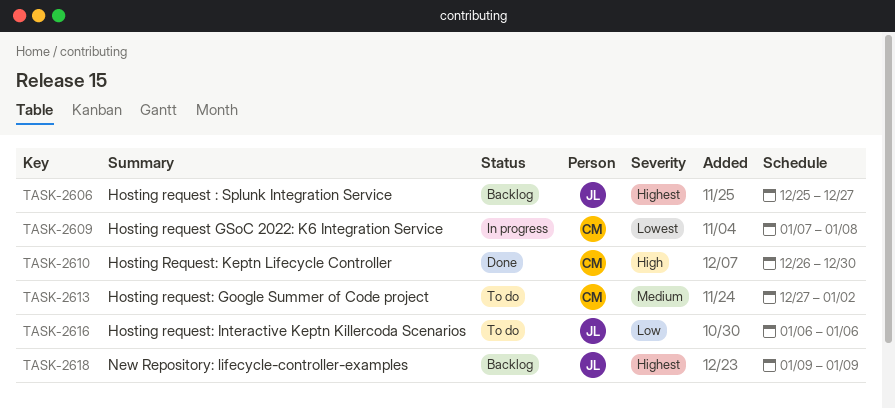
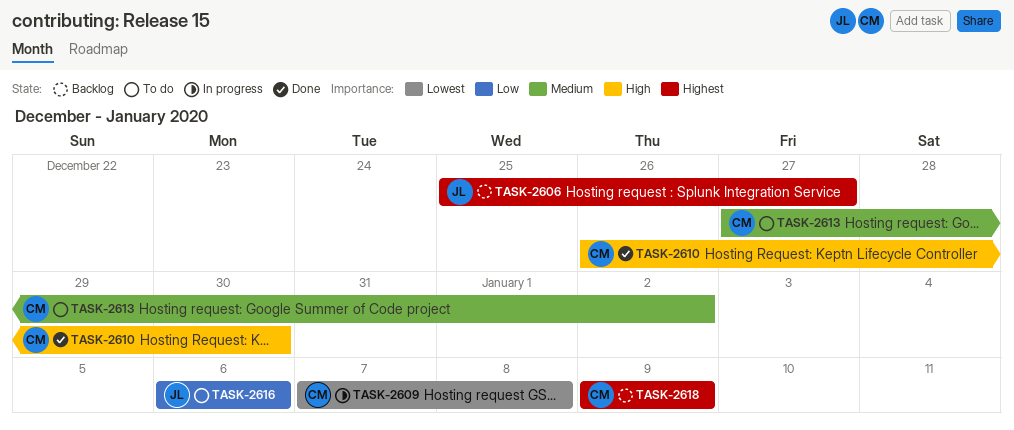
TASK-2618, owner: JL -> CM

